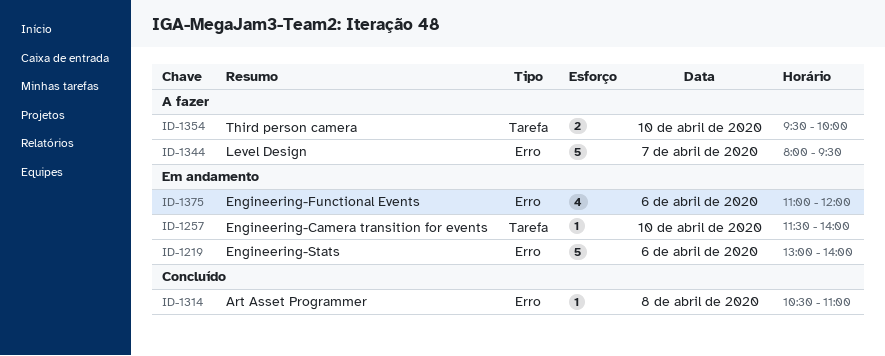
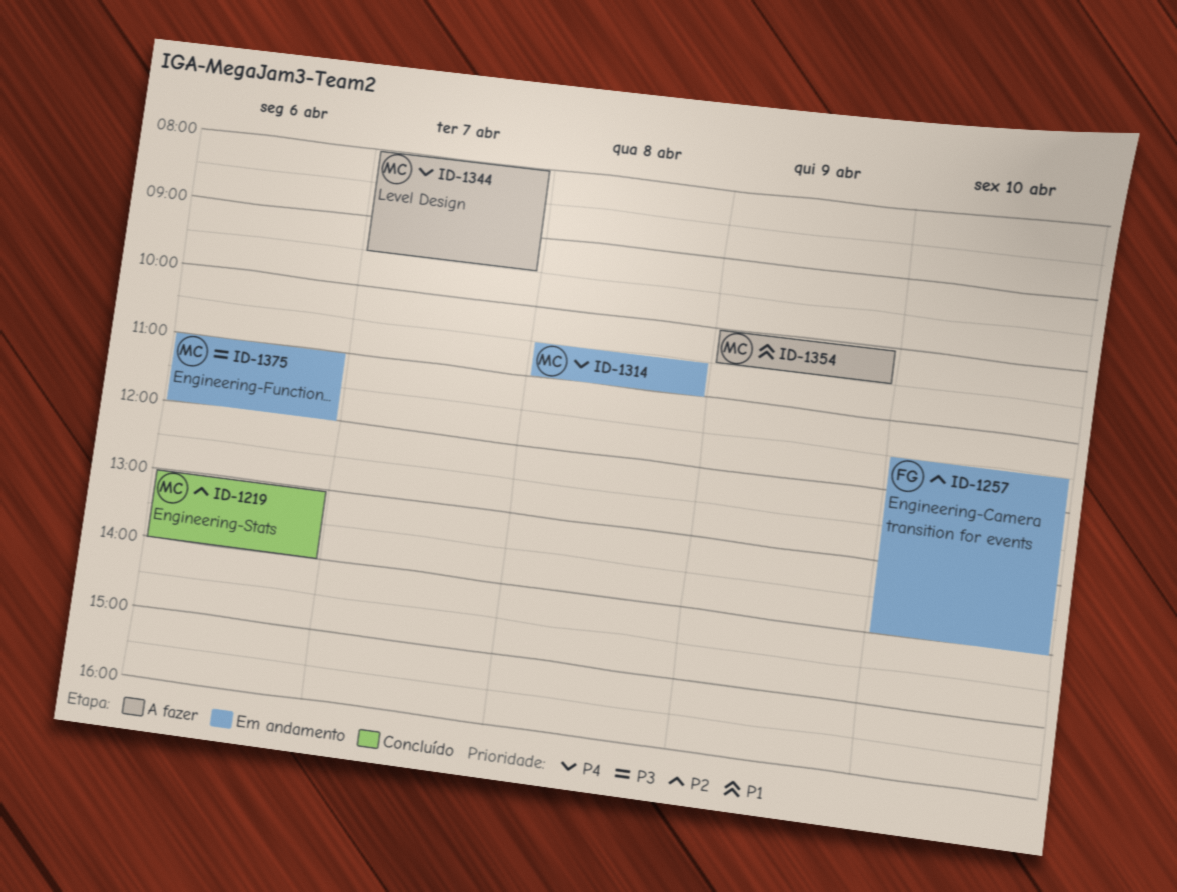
ID-1219, status: Em andamento -> Concluído
ID-1314, status: Concluído -> Em andamento
ID-1354, day: Apr 10 -> Apr 9
ID-1354, begins: 09:30 -> 10:00
ID-1354, ends: 10:00 -> 10:30

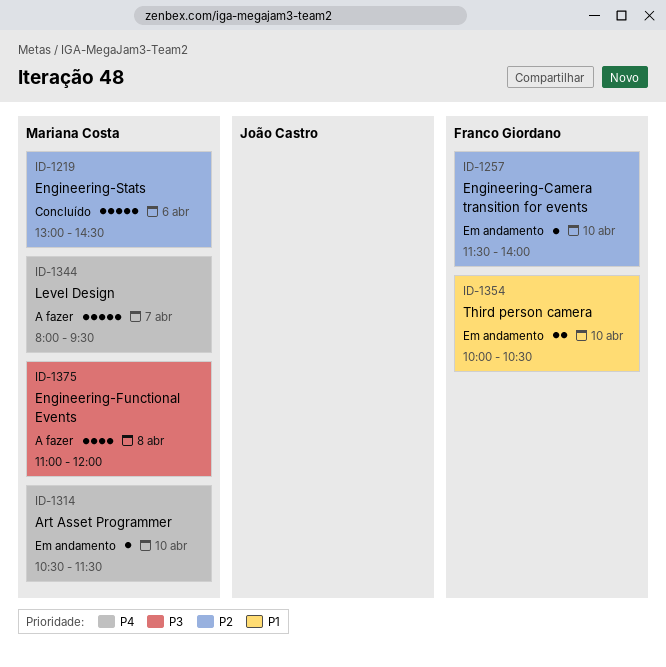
ID-1219, ends: 14:00 -> 14:30
ID-1314, day: Apr 8 -> Apr 10
ID-1314, ends: 11:00 -> 11:30
ID-1354, status: A fazer -> Em andamento
ID-1354, owner: Mariana Costa -> Franco Giordano
ID-1354, day: Apr 9 -> Apr 10
ID-1375, status: Em andamento -> A fazer
ID-1375, day: Apr 6 -> Apr 8

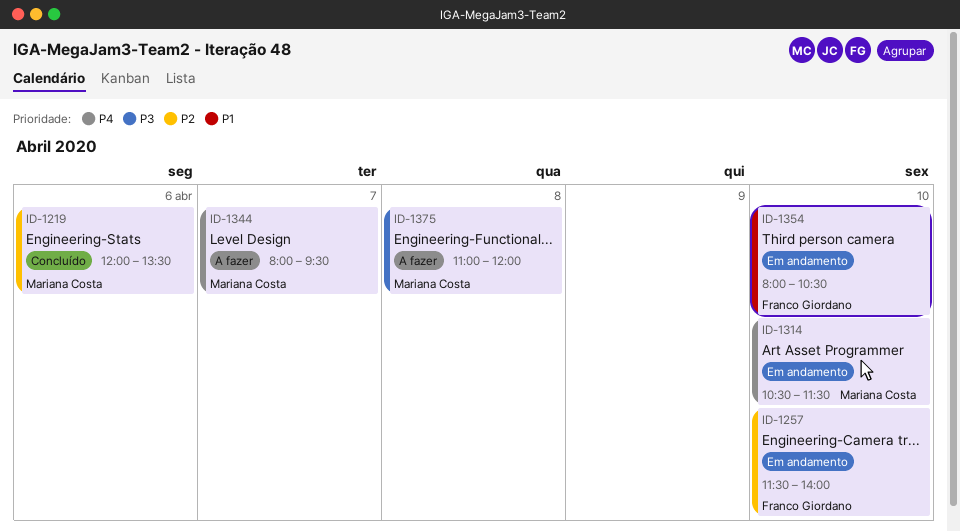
ID-1219, begins: 13:00 -> 12:00
ID-1219, ends: 14:30 -> 13:30
ID-1354, begins: 10:00 -> 08:00

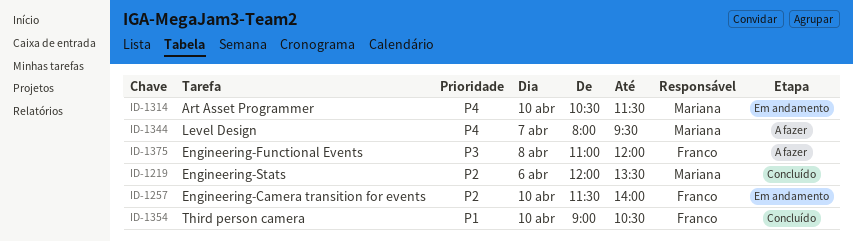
ID-1354, status: Em andamento -> Concluído
ID-1354, begins: 08:00 -> 09:00
ID-1375, owner: Mariana Costa -> Franco Giordano

